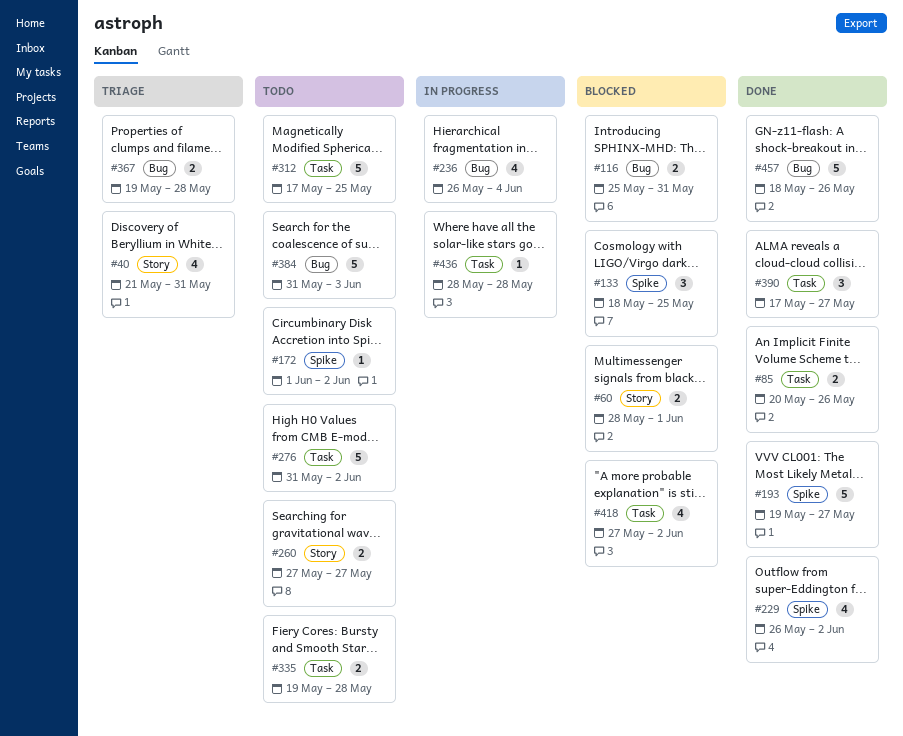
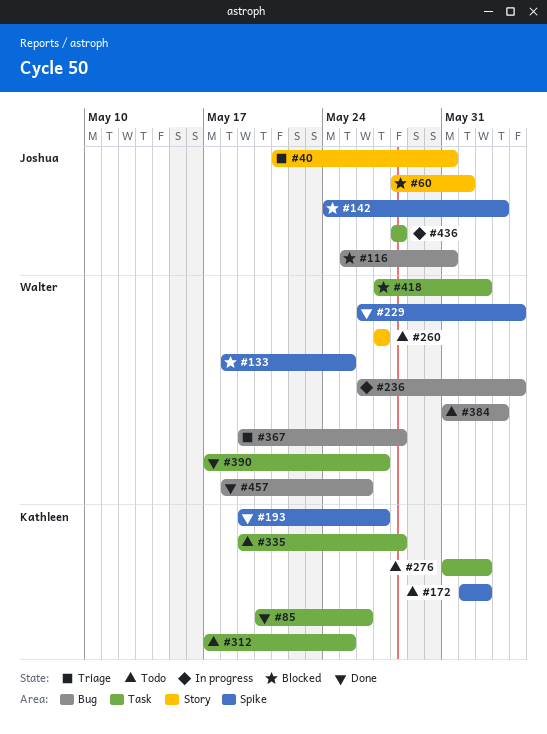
#142: none -> present
#229, due: Jun 2 -> Jun 4

